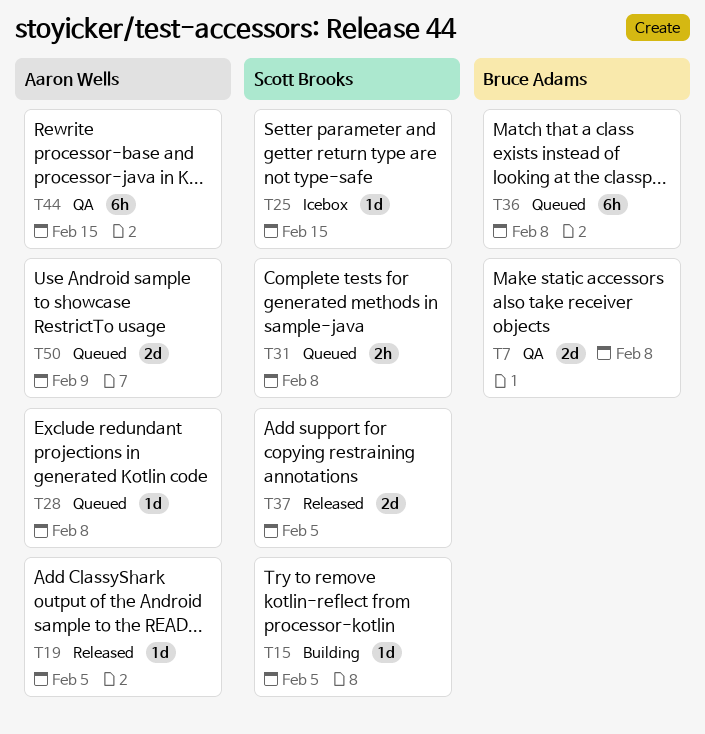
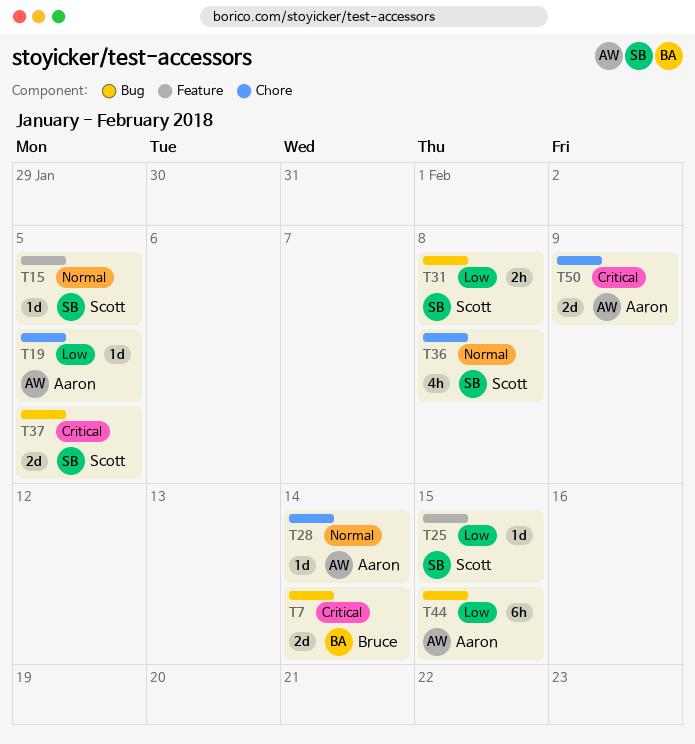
T7, due: Feb 8 -> Feb 14
T28, due: Feb 8 -> Feb 14
T36, owner: Bruce Adams -> Scott Brooks
T36, estimate: 6h -> 4h

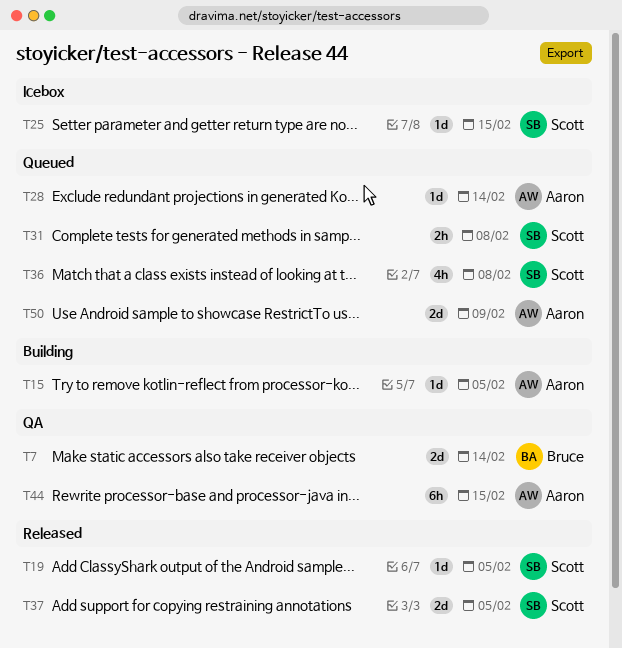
T15, owner: Scott -> Aaron
T19, owner: Aaron -> Scott

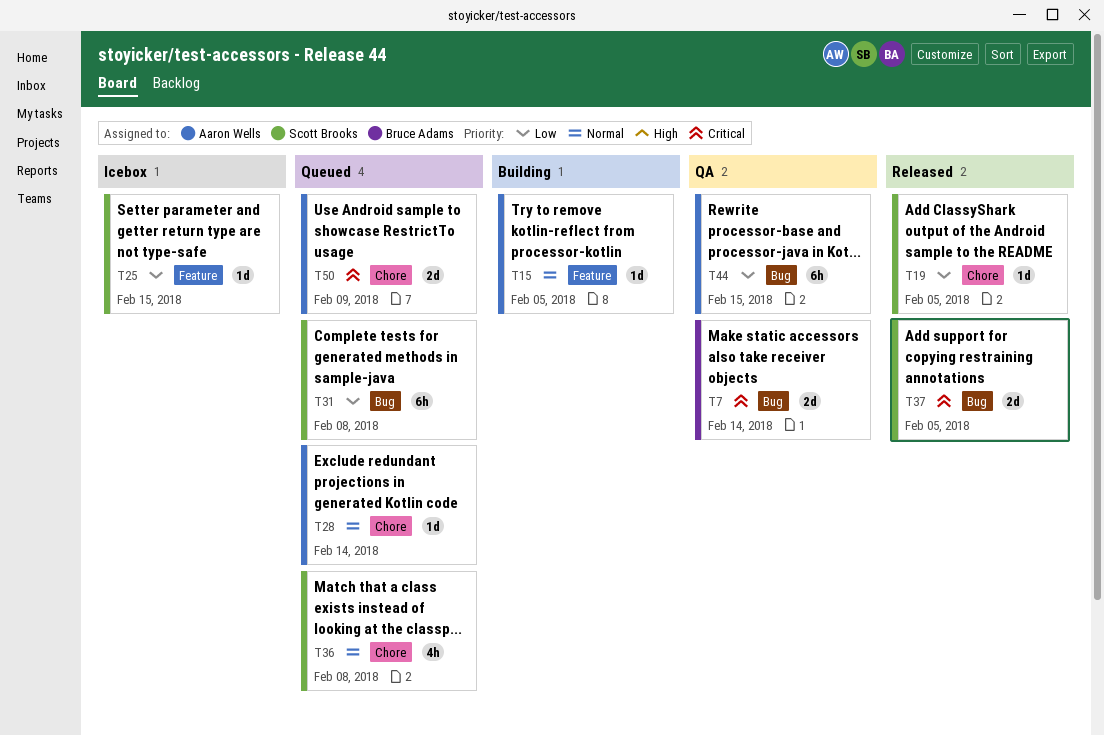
T31, estimate: 2h -> 6h

